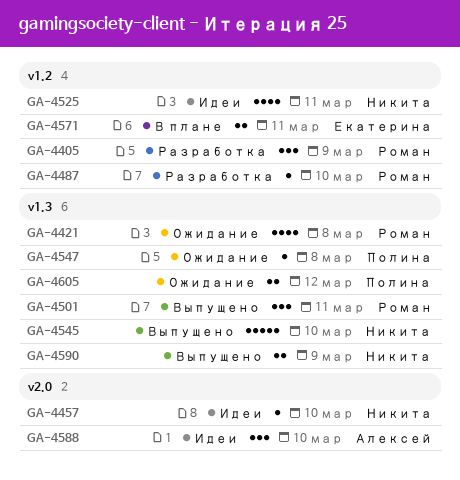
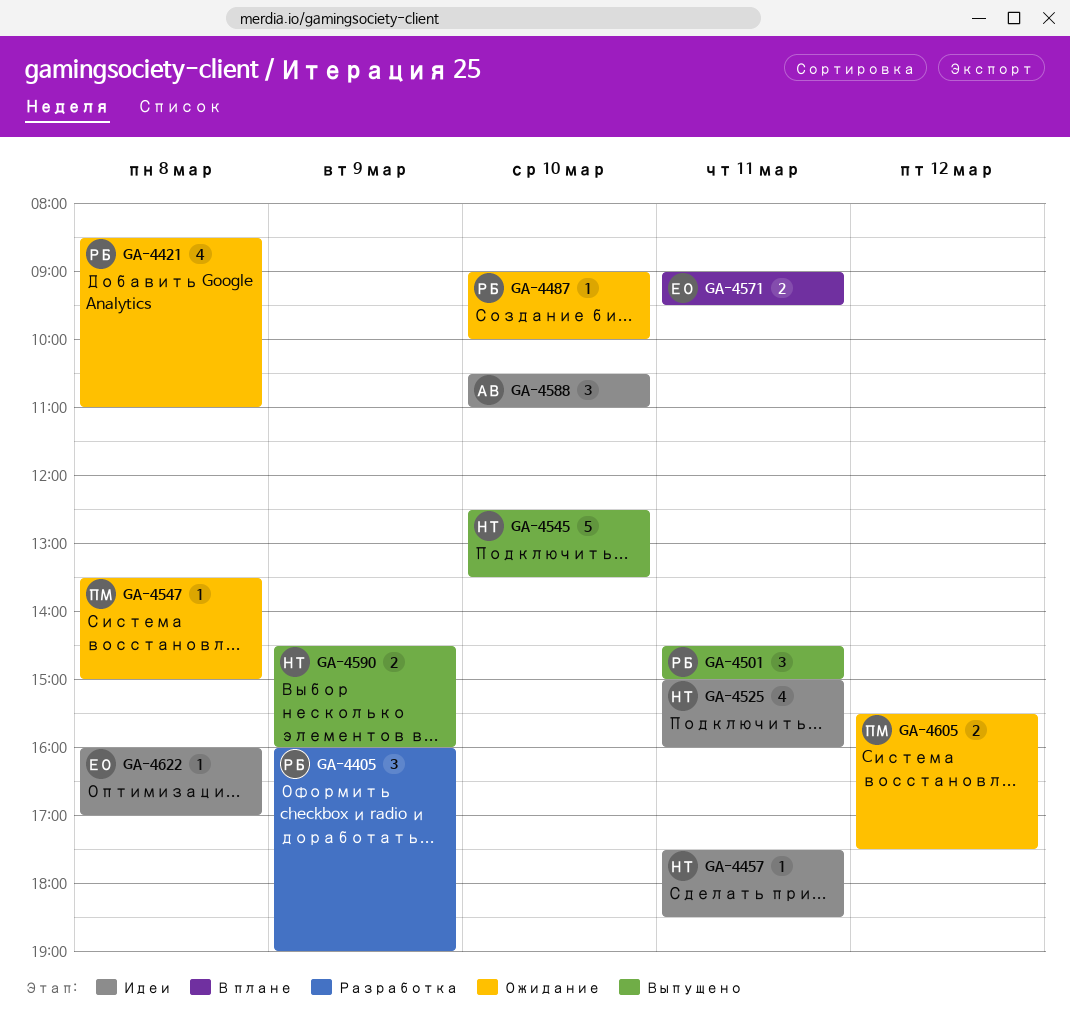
GA-4457, day: Mar 10 -> Mar 11
GA-4487, status: Разработка -> Ожидание
GA-4622: none -> present

